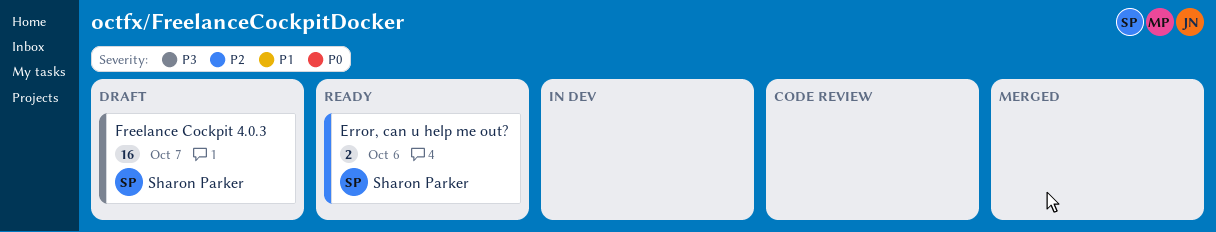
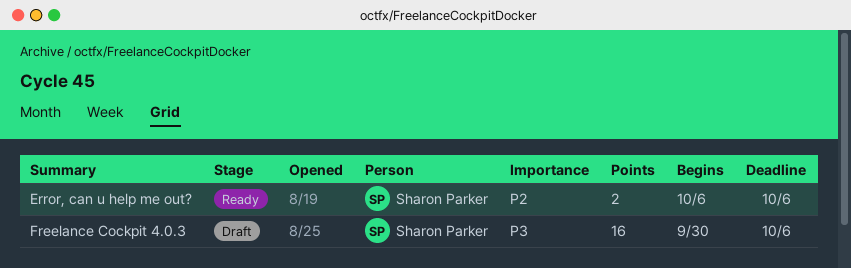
Freelance Cockpit 4.0.3, due: Oct 7 -> Oct 6

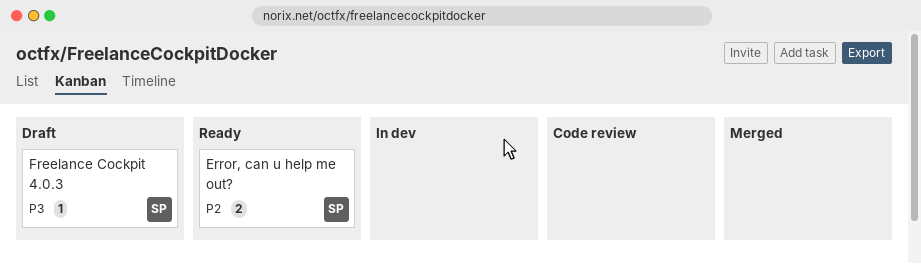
Freelance Cockpit 4.0.3, estimate: 16 -> 1

